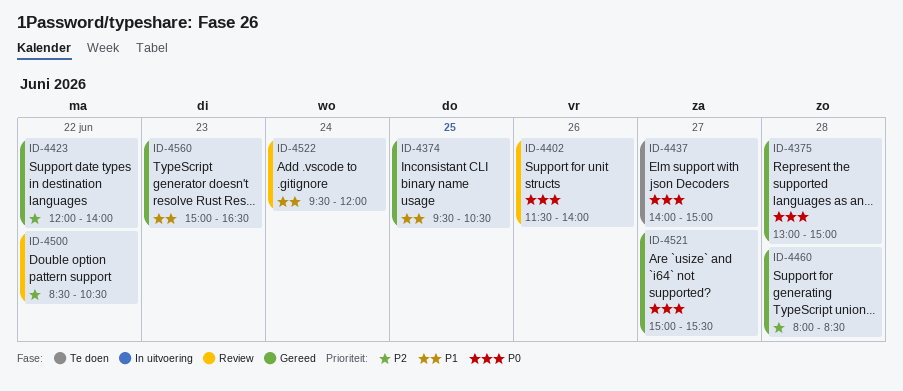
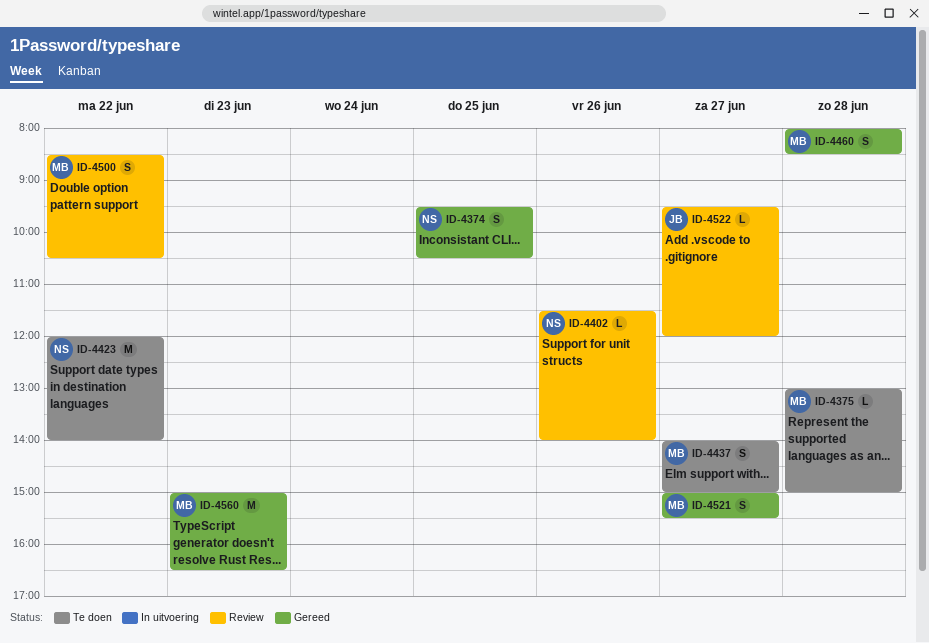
ID-4375, status: Gereed -> Te doen
ID-4423, status: Gereed -> Te doen
ID-4522, day: Jun 24 -> Jun 27

